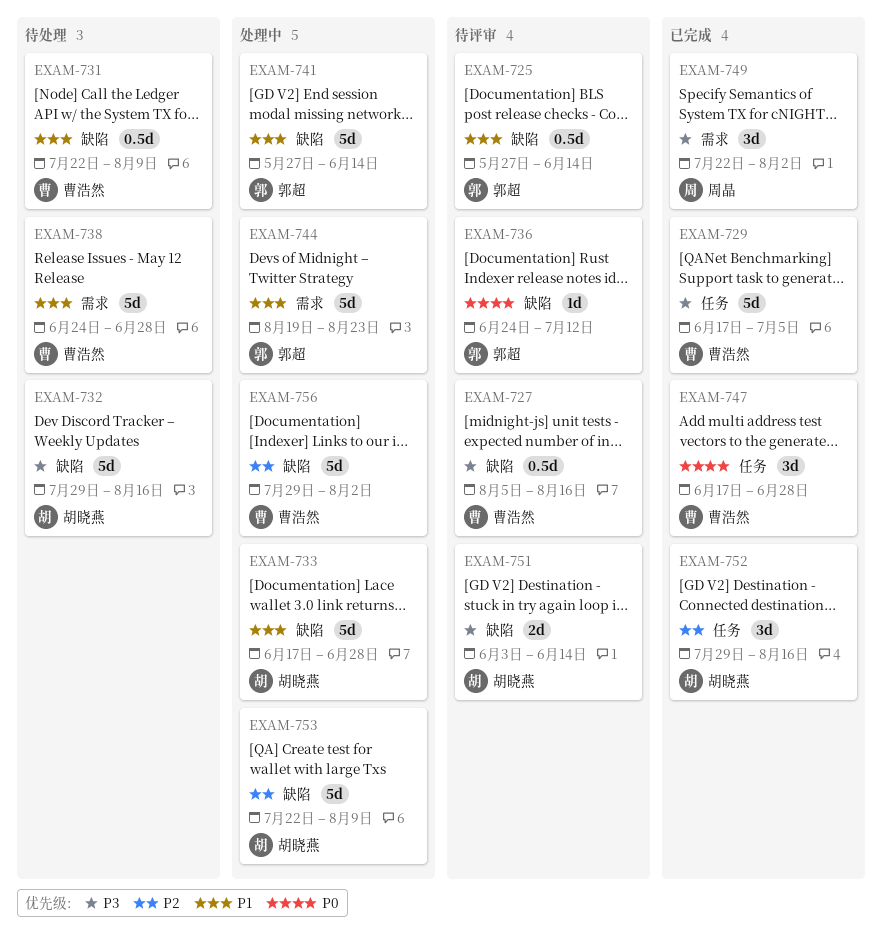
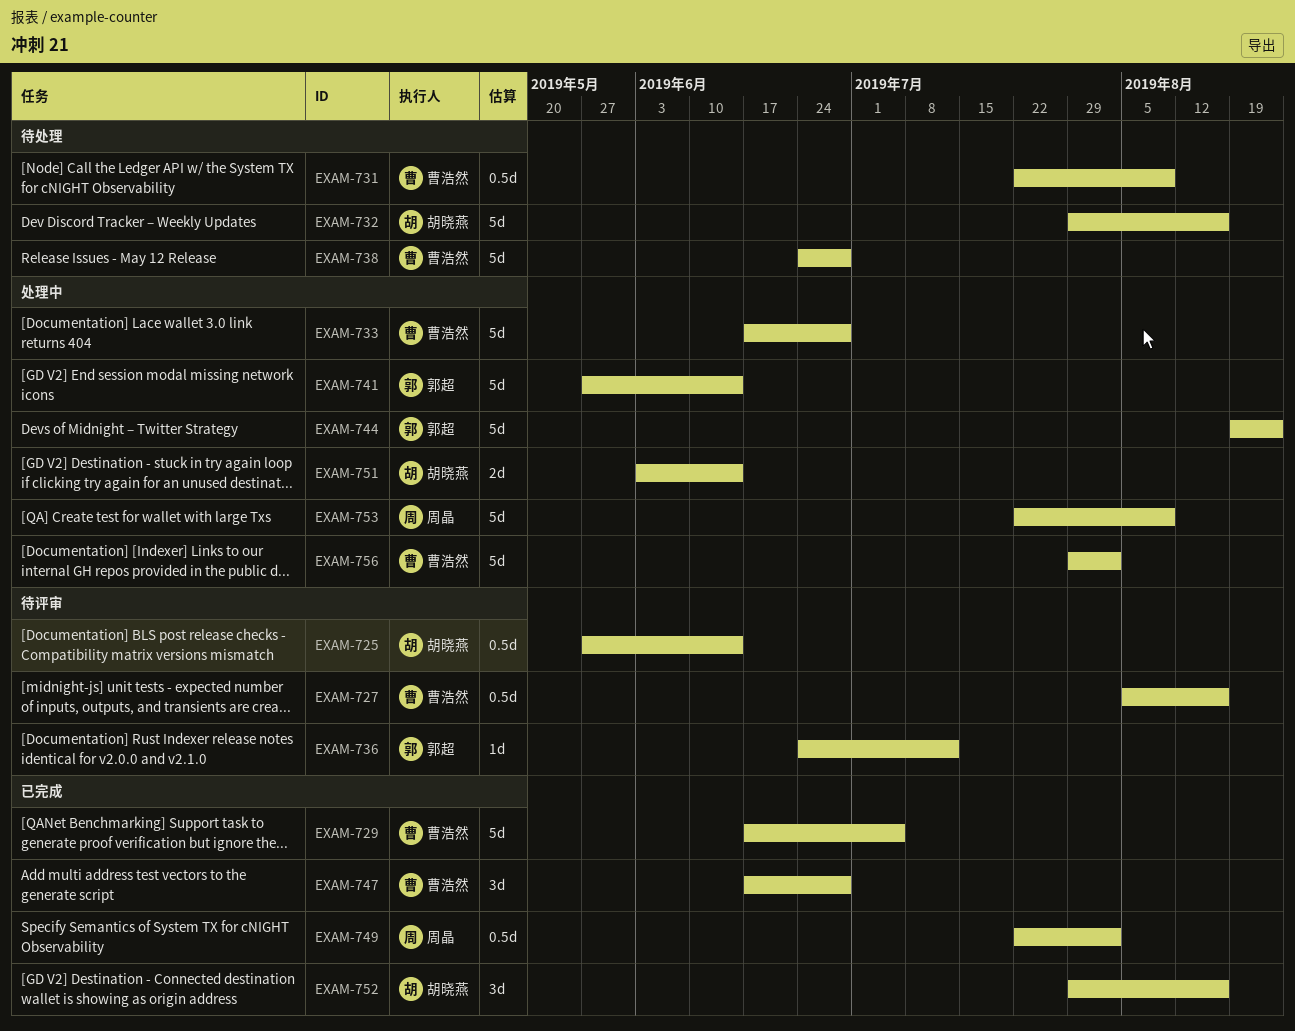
EXAM-725, owner: 郭超 -> 胡晓燕
EXAM-733, owner: 胡晓燕 -> 曹浩然
EXAM-749, estimate: 3d -> 0.5d
EXAM-751, status: 待评审 -> 处理中
EXAM-753, owner: 胡晓燕 -> 周晶

